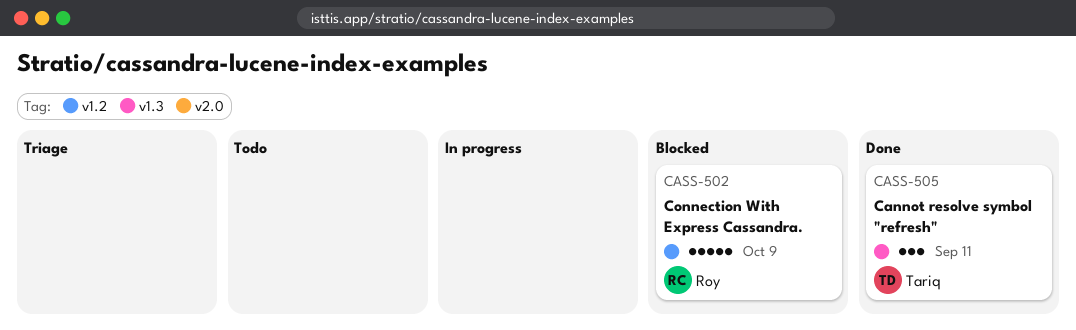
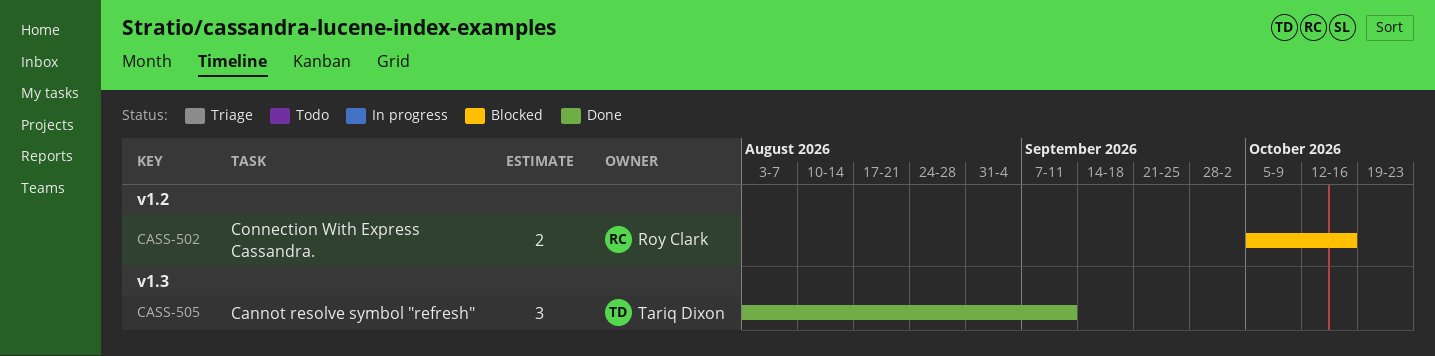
CASS-502, estimate: 5 -> 2
CASS-502, due: Oct 9 -> Oct 16

